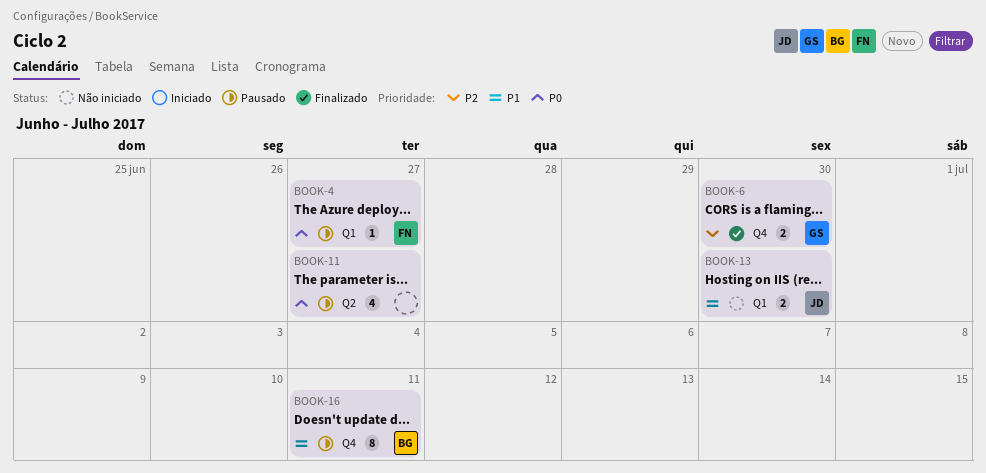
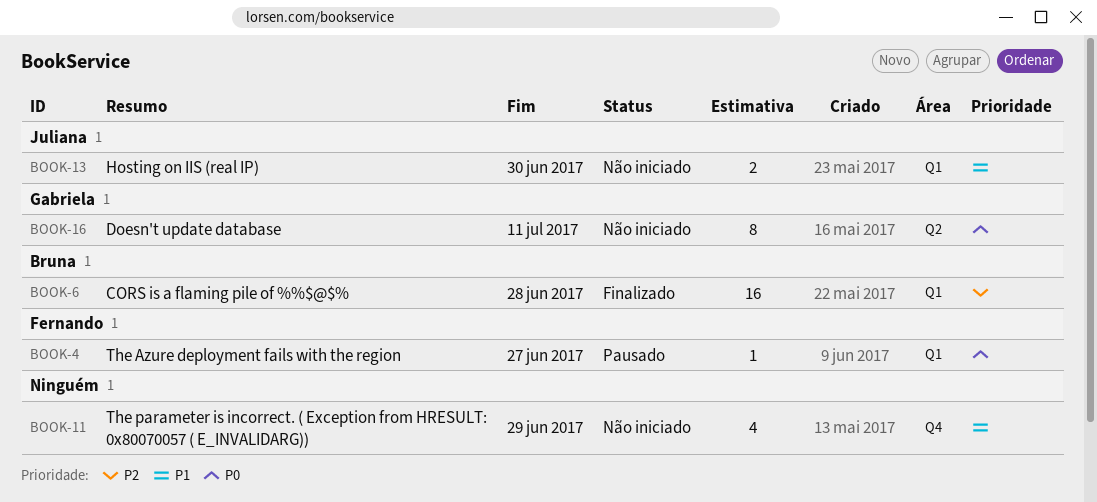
BOOK-6, owner: Gabriela -> Bruna
BOOK-6, label: Q4 -> Q1
BOOK-6, estimate: 2 -> 16
BOOK-6, due: Jun 30 -> Jun 28
BOOK-11, status: Pausado -> Não iniciado
BOOK-11, priority: P0 -> P1
BOOK-11, label: Q2 -> Q4
BOOK-11, due: Jun 27 -> Jun 29
BOOK-16, status: Pausado -> Não iniciado
BOOK-16, owner: Bruna -> Gabriela
BOOK-16, priority: P1 -> P0
BOOK-16, label: Q4 -> Q2

